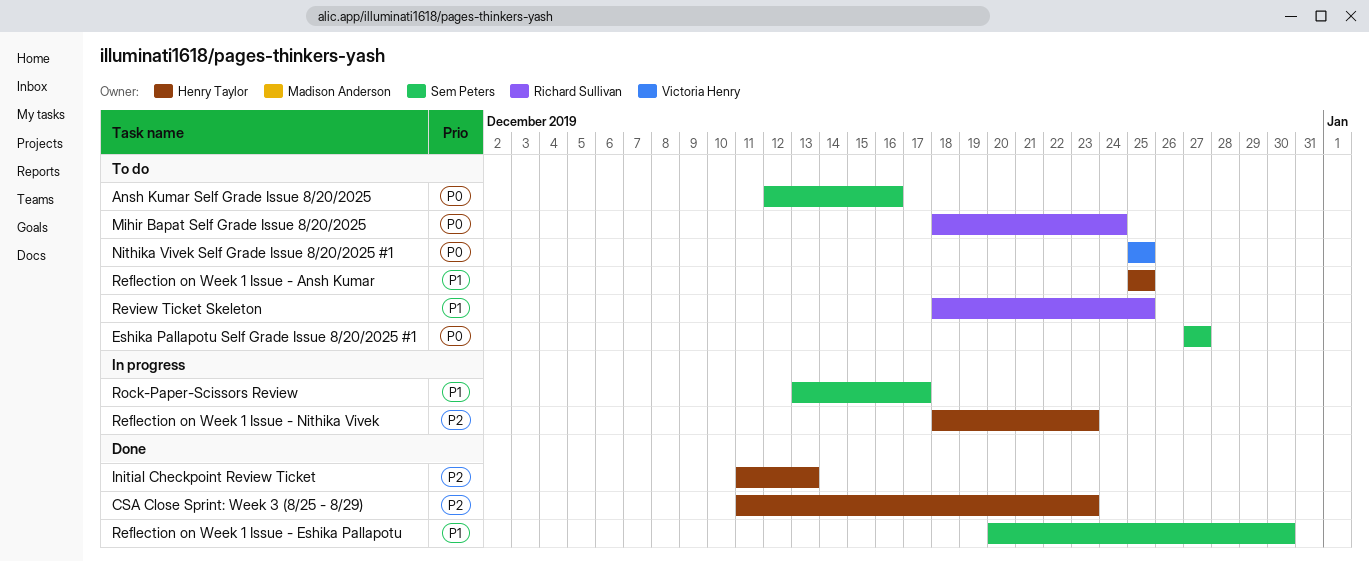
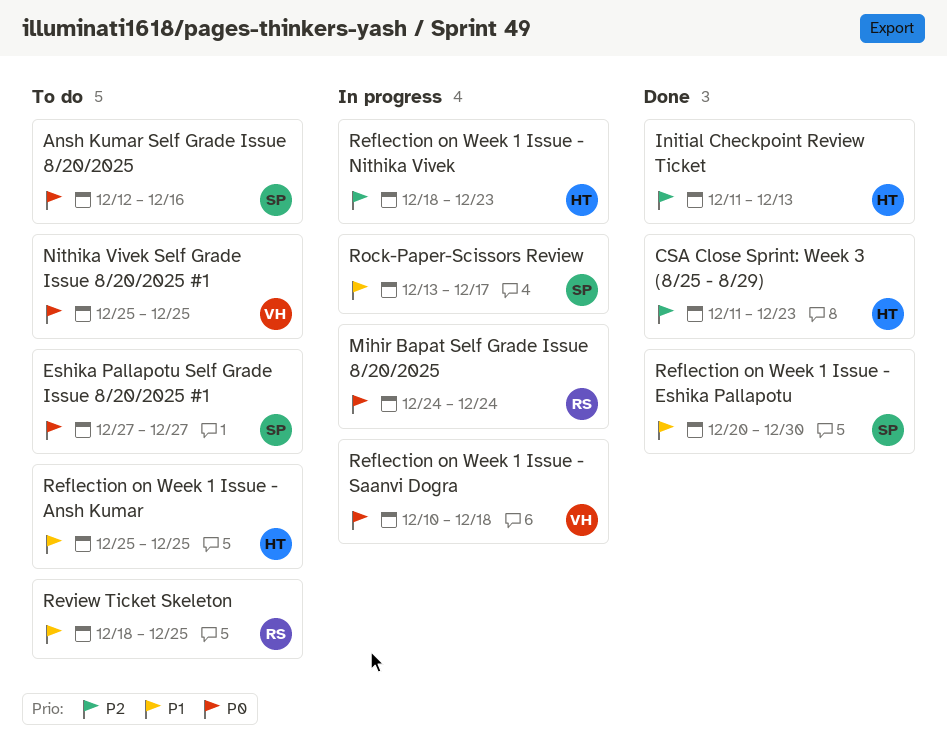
Mihir Bapat Self Grade Issue 8/20/2025, status: To do -> In progress
Mihir Bapat Self Grade Issue 8/20/2025, start: Dec 18 -> Dec 24
Reflection on Week 1 Issue - Saanvi Dogra: none -> present

